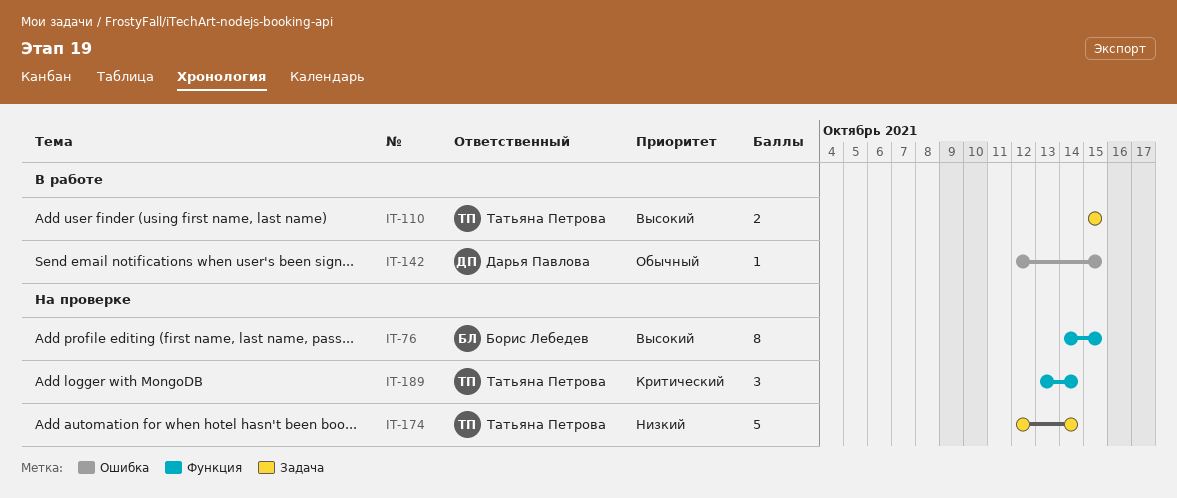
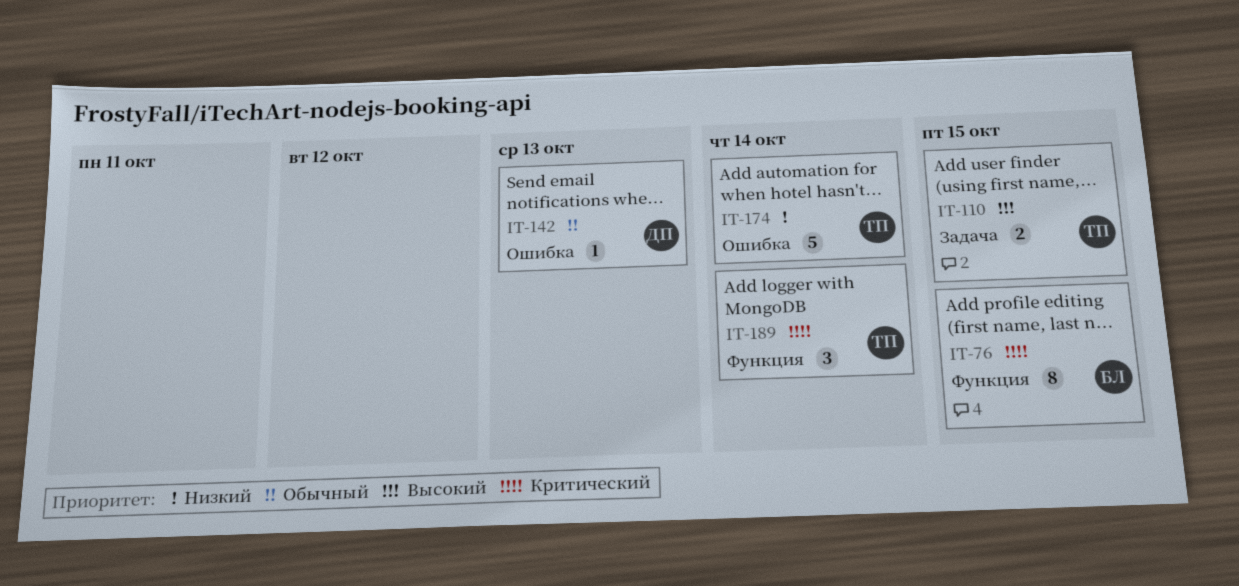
IT-76, priority: Высокий -> Критический
IT-142, due: Oct 15 -> Oct 13
IT-174, label: Задача -> Ошибка

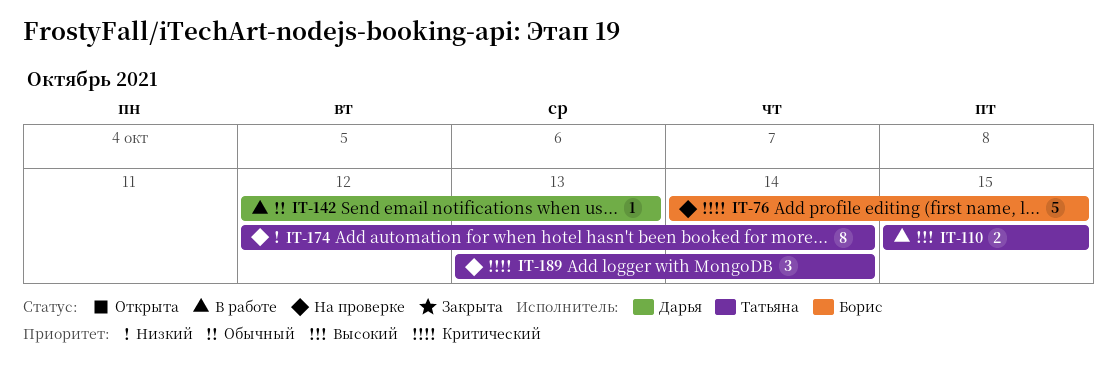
IT-76, estimate: 8 -> 5
IT-174, estimate: 5 -> 8

